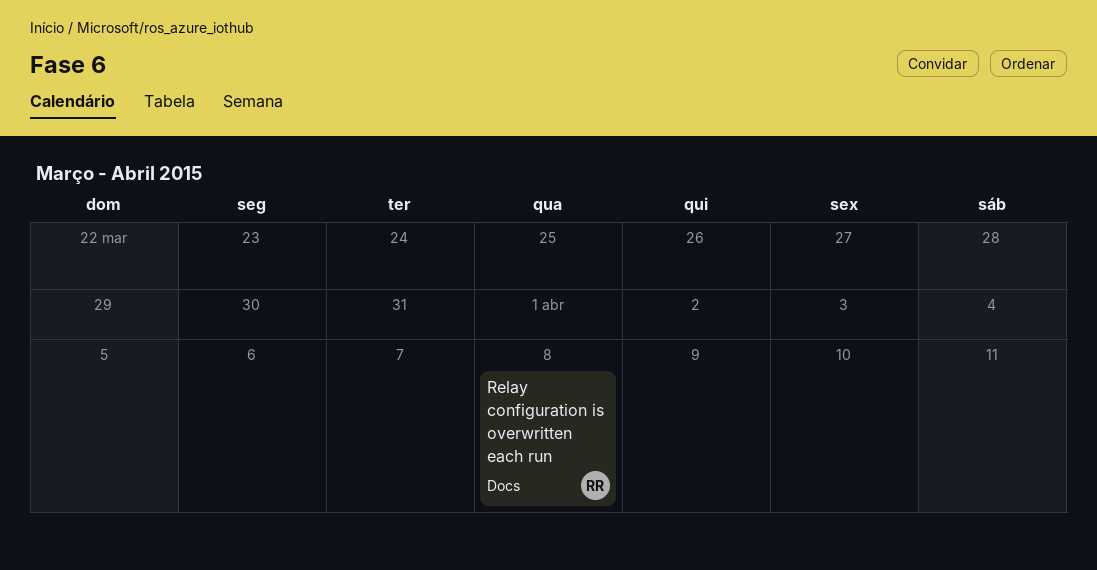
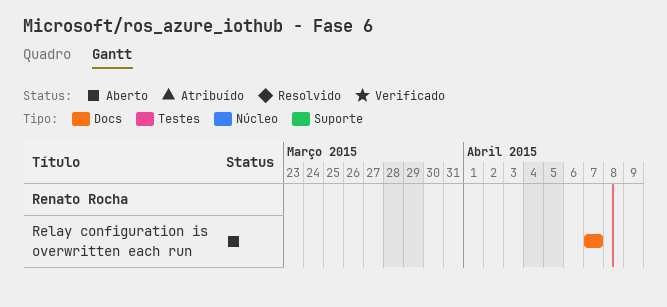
Relay configuration is overwritten each run, due: Apr 8 -> Apr 7

